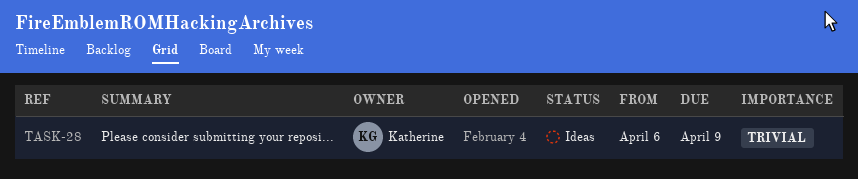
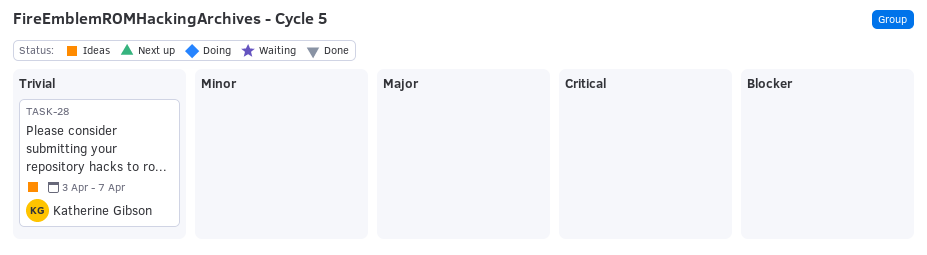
TASK-28, start: Apr 6 -> Apr 3
TASK-28, due: Apr 9 -> Apr 7

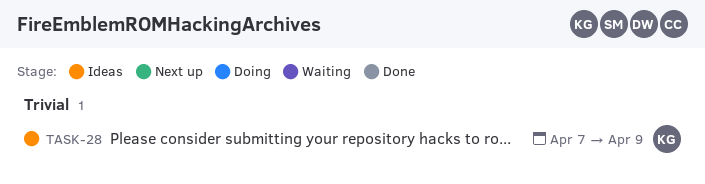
TASK-28, start: Apr 3 -> Apr 7
TASK-28, due: Apr 7 -> Apr 9

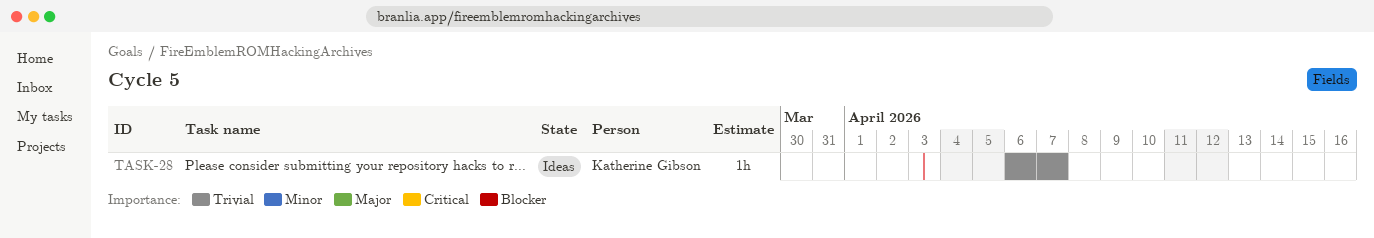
TASK-28, start: Apr 7 -> Apr 6
TASK-28, due: Apr 9 -> Apr 7

